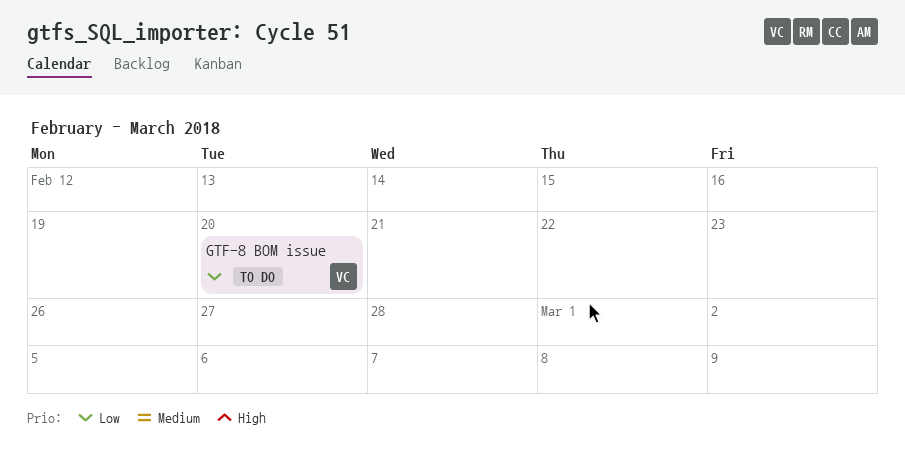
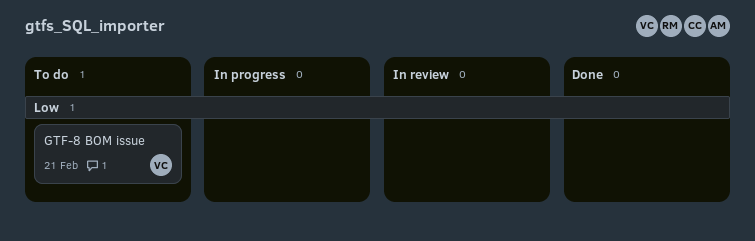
GTF-8 BOM issue, due: Feb 20 -> Feb 21

